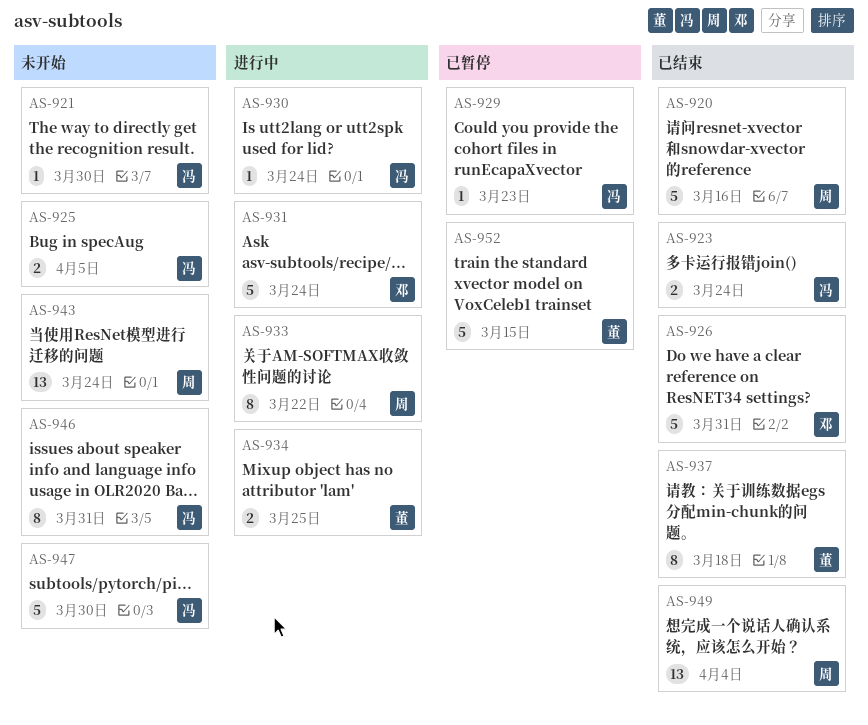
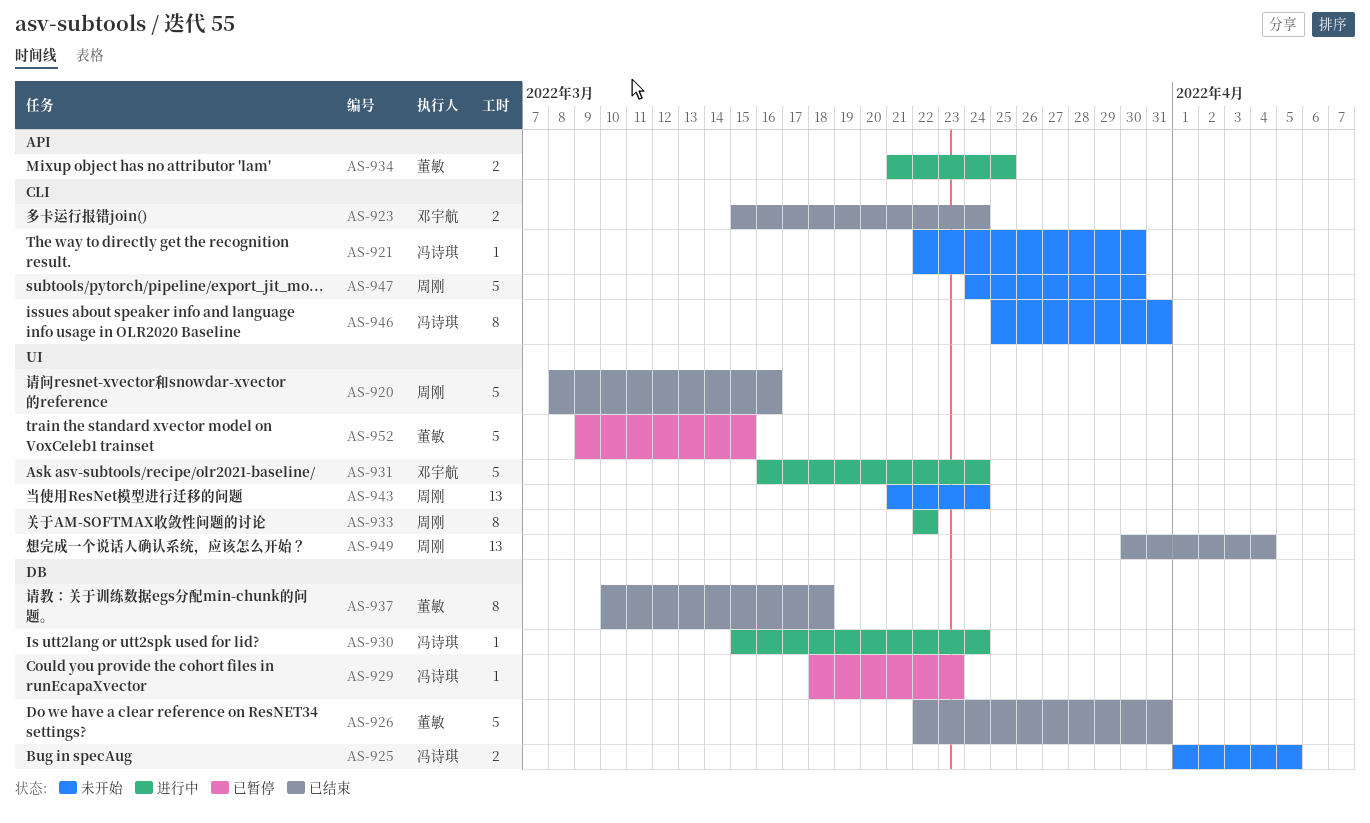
AS-923, owner: 冯诗琪 -> 邓宇航
AS-926, owner: 邓宇航 -> 董敏
AS-947, owner: 冯诗琪 -> 周刚

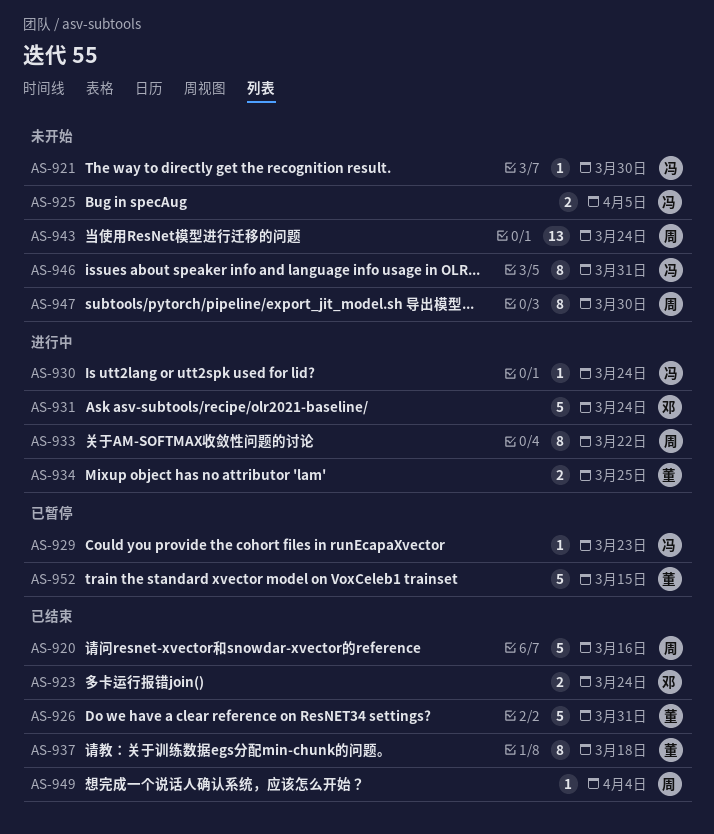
AS-947, estimate: 5 -> 8
AS-949, estimate: 13 -> 1

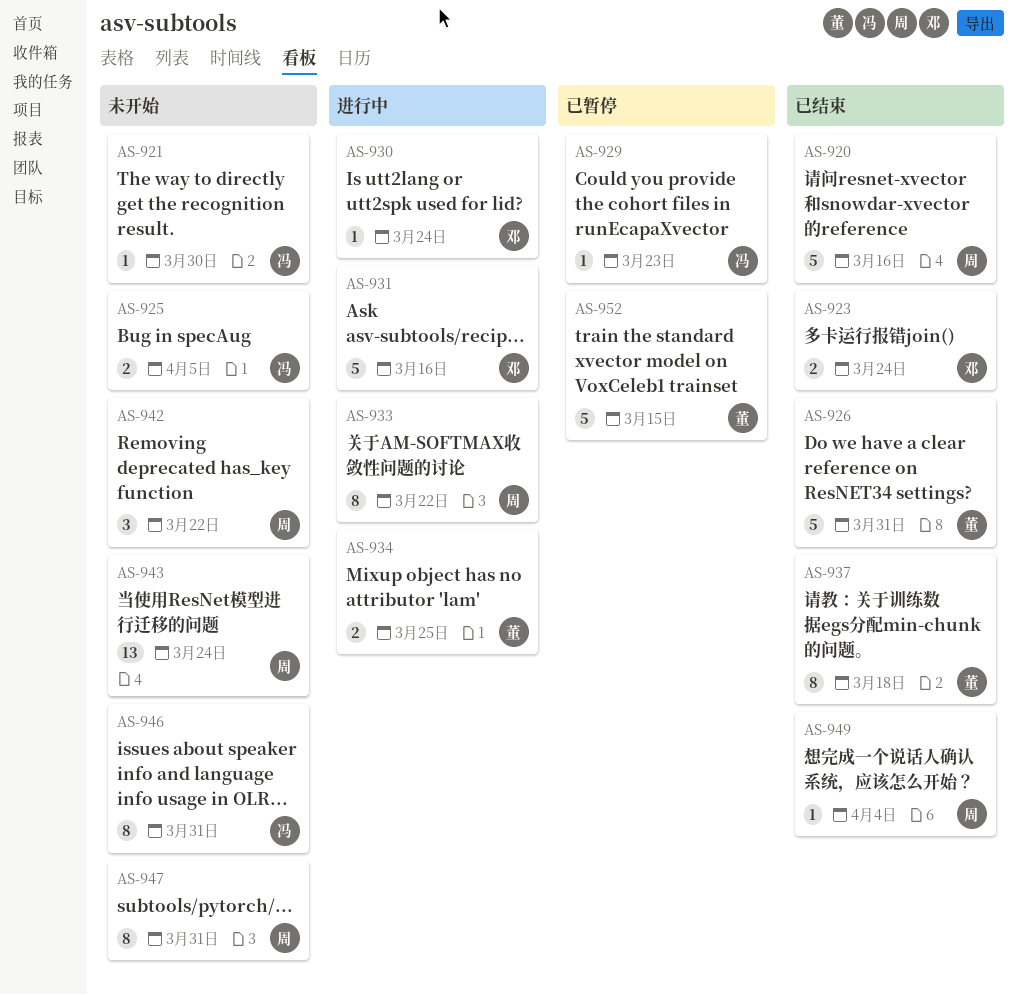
AS-930, owner: 冯 -> 邓
AS-931, due: Mar 24 -> Mar 16
AS-942: none -> present
AS-947, due: Mar 30 -> Mar 31

